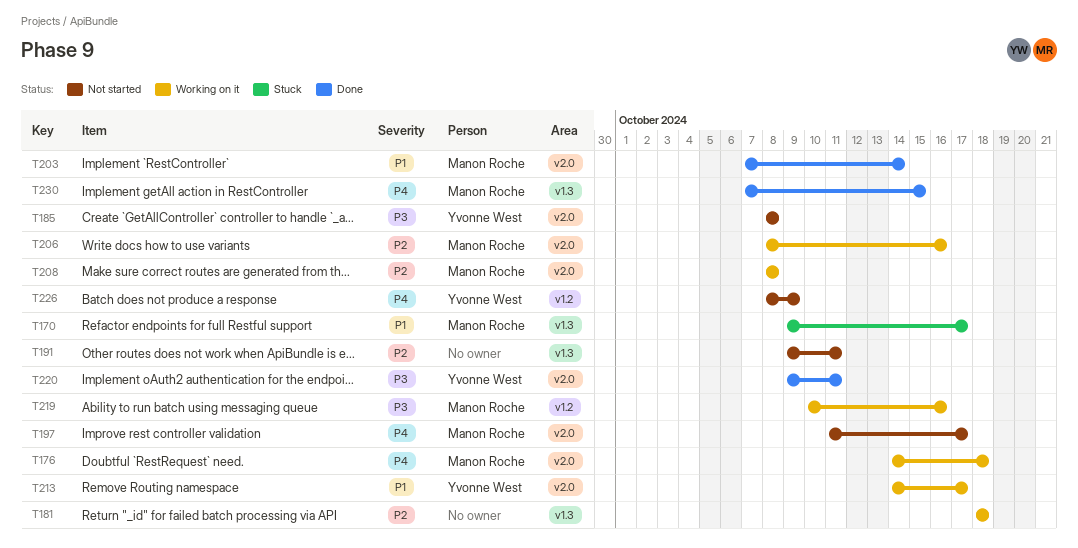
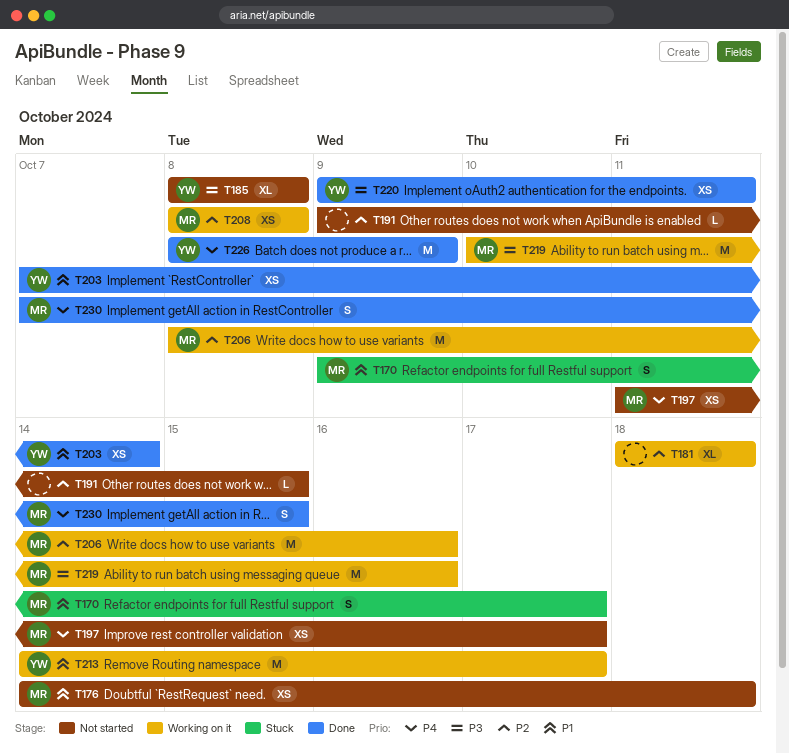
T176, status: Working on it -> Not started
T176, priority: P4 -> P1
T191, due: Oct 11 -> Oct 15
T203, owner: Manon Roche -> Yvonne West
T226, status: Not started -> Done

